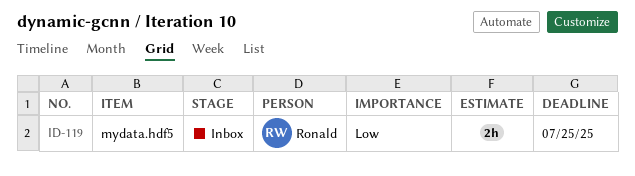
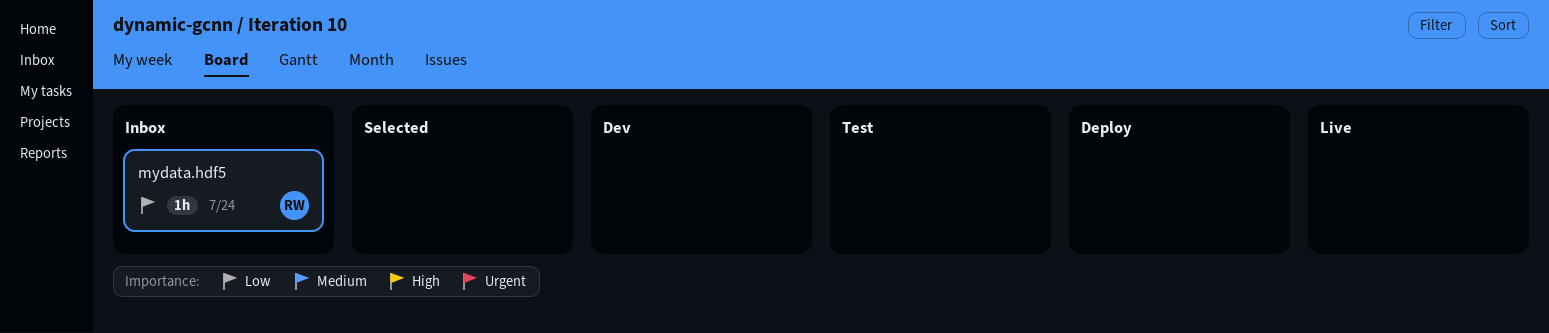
mydata.hdf5, estimate: 2h -> 1h
mydata.hdf5, due: Jul 25 -> Jul 24

